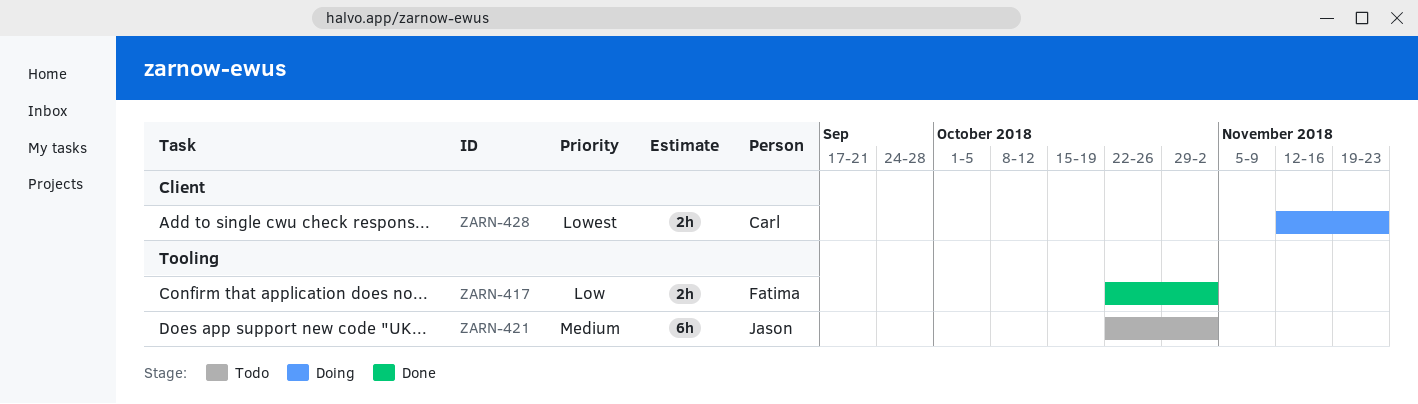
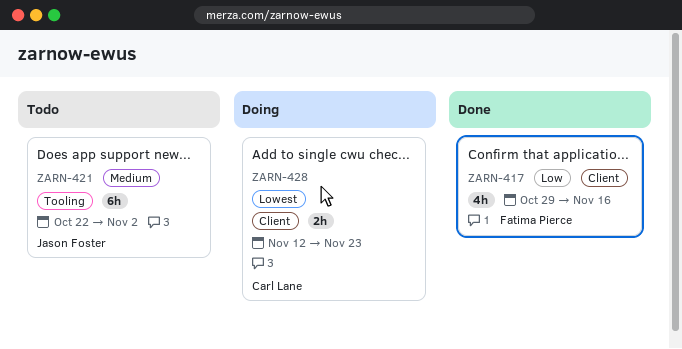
ZARN-417, label: Tooling -> Client
ZARN-417, estimate: 2h -> 4h
ZARN-417, start: Oct 22 -> Oct 29
ZARN-417, due: Nov 2 -> Nov 16

